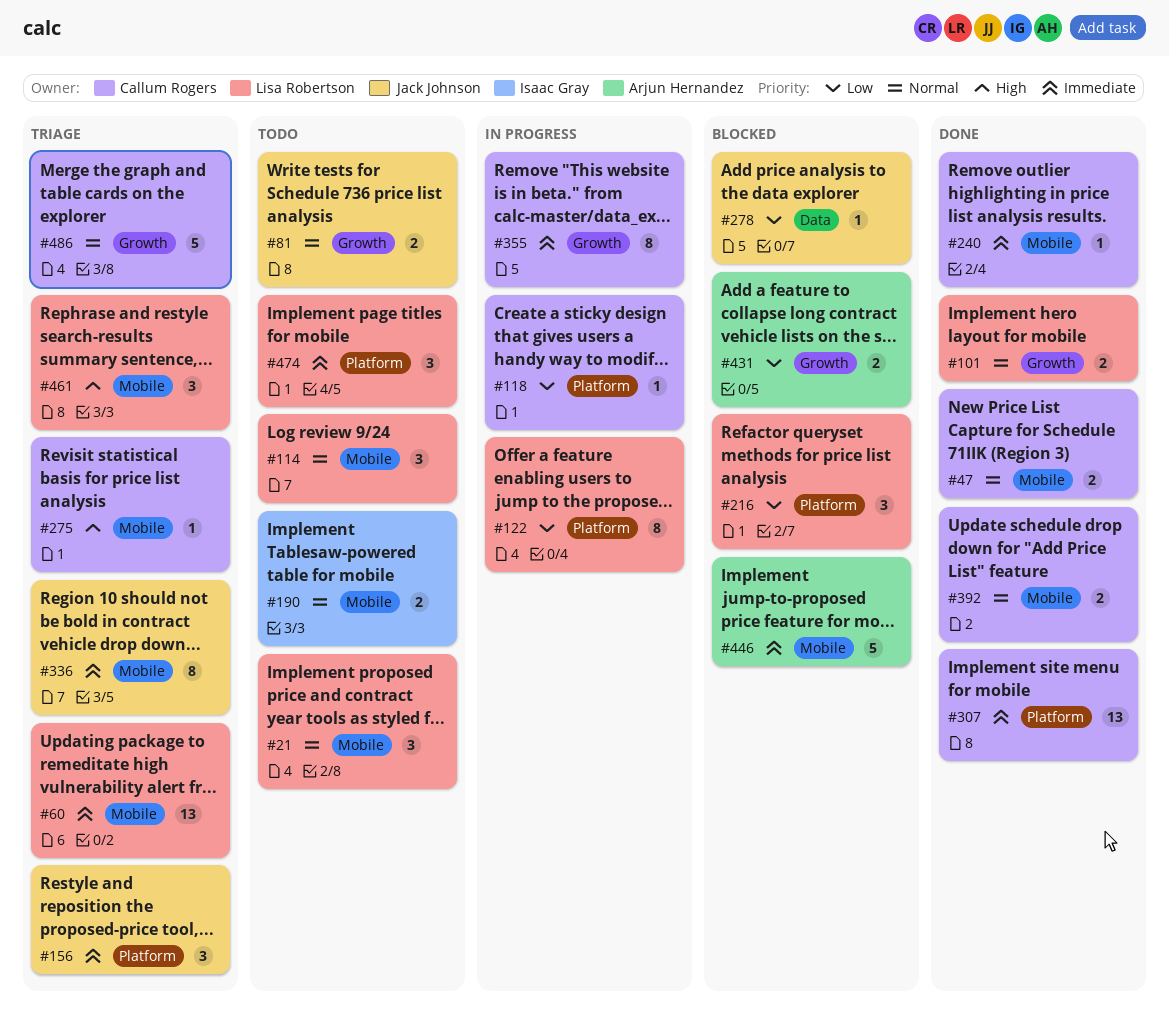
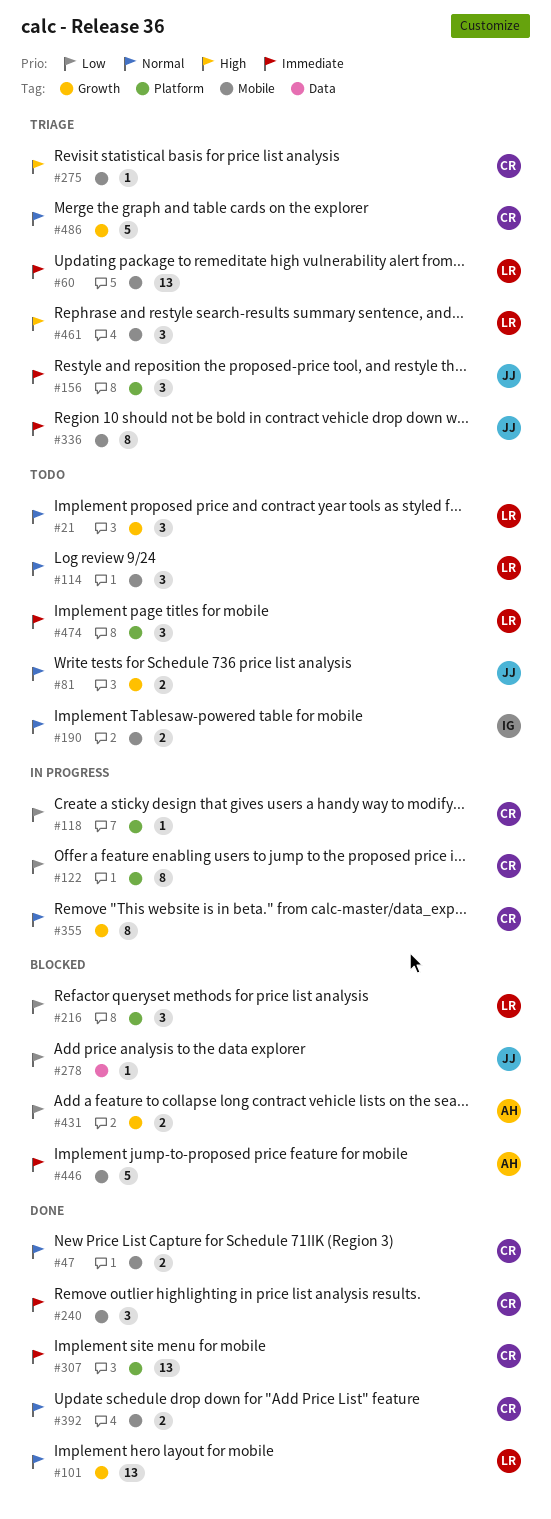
#21, label: Mobile -> Growth
#101, estimate: 2 -> 13
#122, owner: Lisa Robertson -> Callum Rogers
#240, estimate: 1 -> 3
#355, priority: Immediate -> Normal

